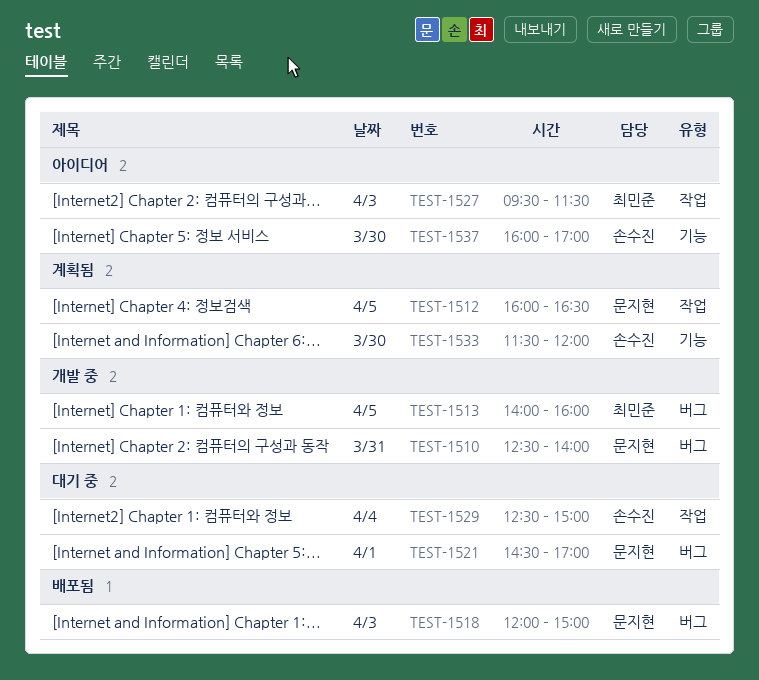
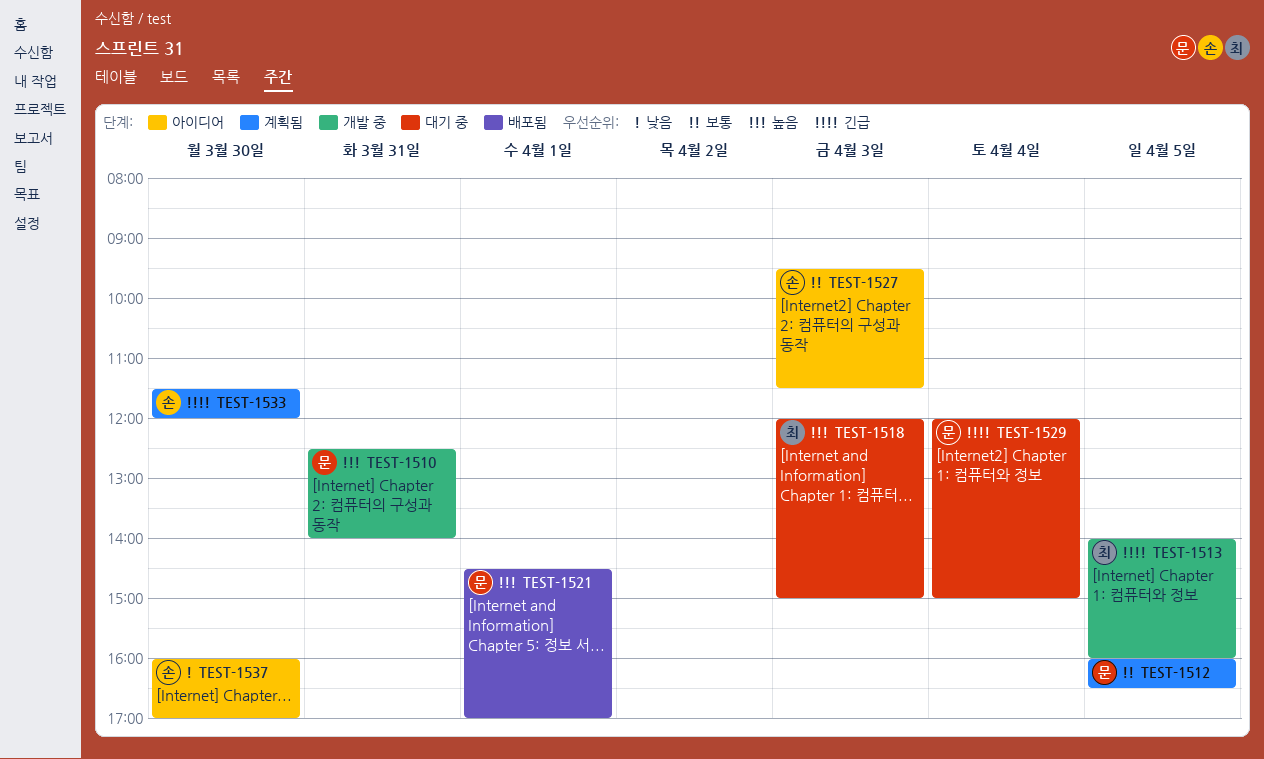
TEST-1518, status: 배포됨 -> 대기 중
TEST-1518, owner: 문지현 -> 최민준
TEST-1521, status: 대기 중 -> 배포됨
TEST-1527, owner: 최민준 -> 손수진
TEST-1529, owner: 손수진 -> 문지현
TEST-1529, begins: 12:30 -> 12:00

